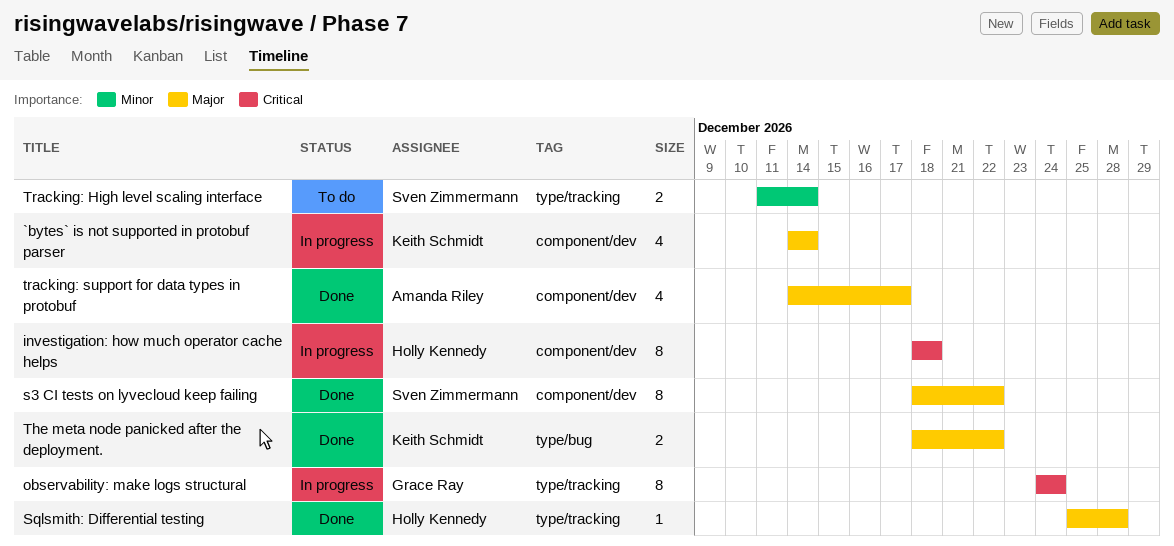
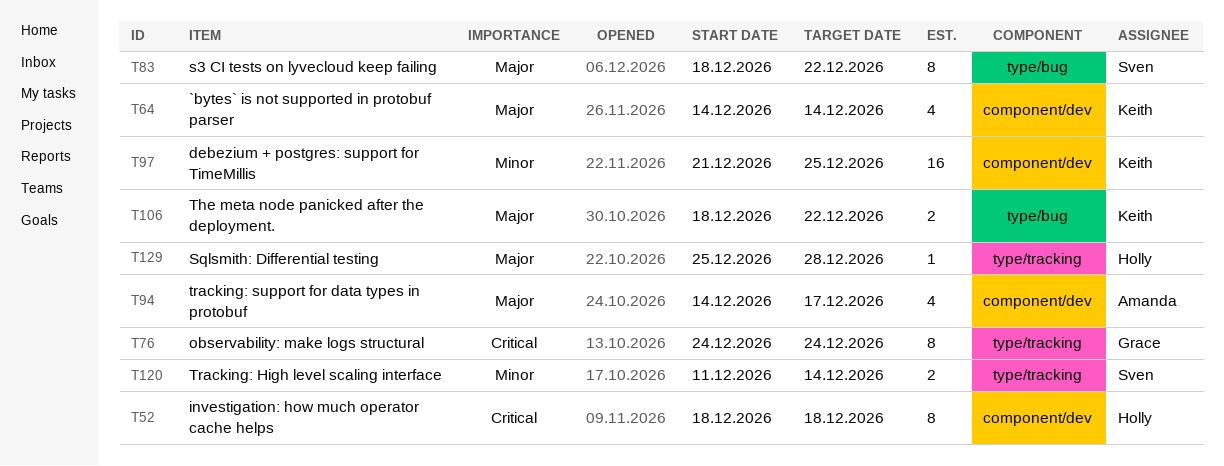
debezium + postgres: support for TimeMillis: none -> present
s3 CI tests on lyvecloud keep failing, label: component/dev -> type/bug

